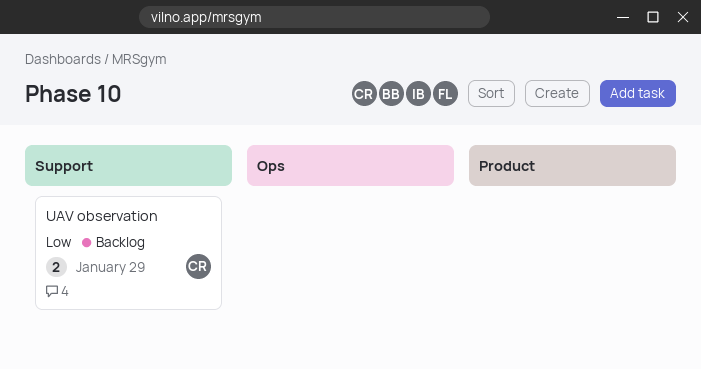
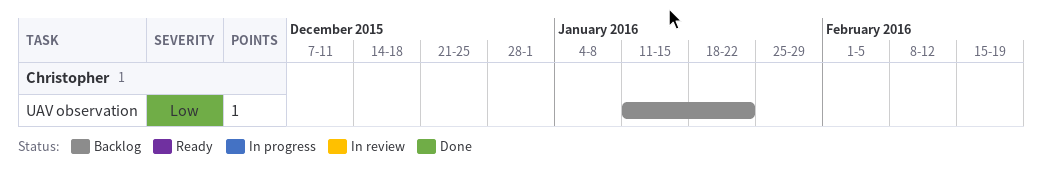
UAV observation, estimate: 2 -> 1
UAV observation, due: Jan 29 -> Jan 22

